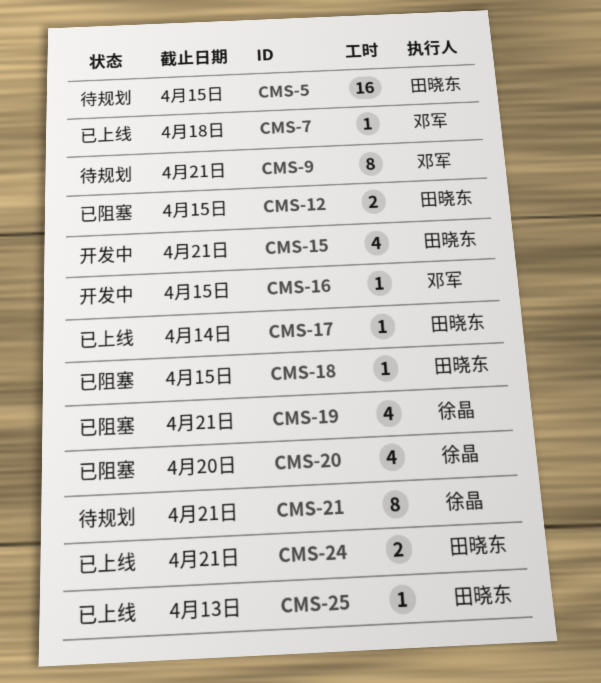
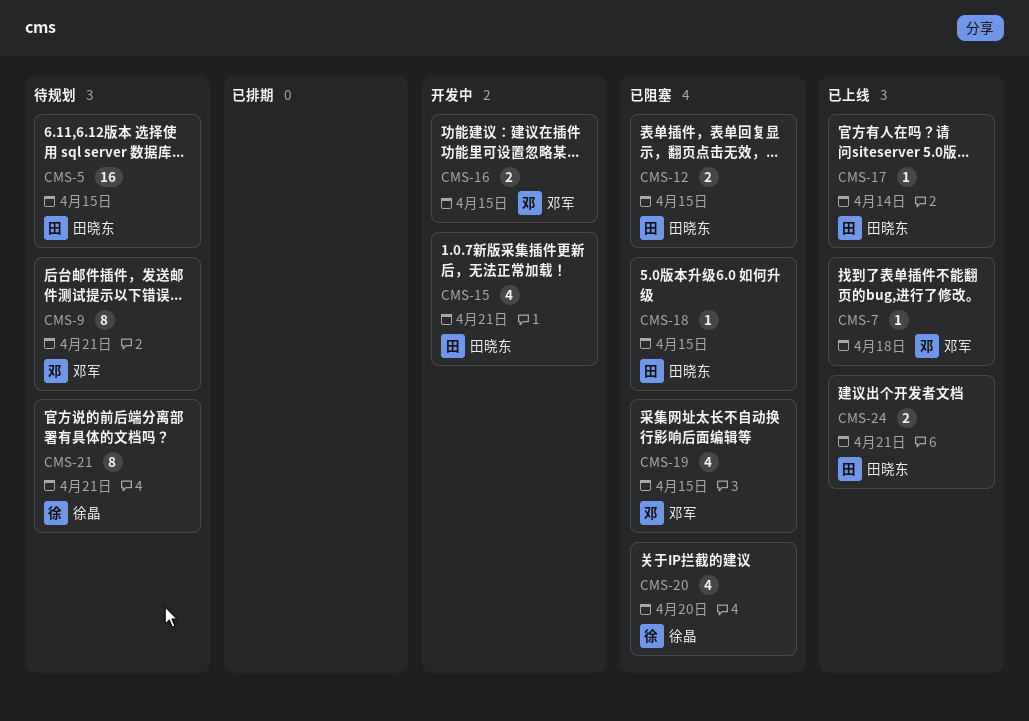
CMS-16, estimate: 1 -> 2
CMS-19, owner: 徐晶 -> 邓军
CMS-19, due: Apr 21 -> Apr 15
CMS-25: present -> none

